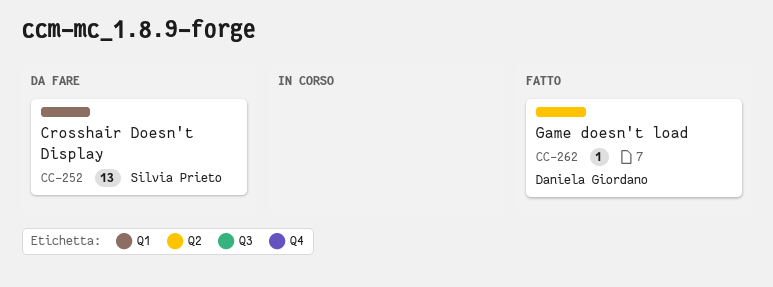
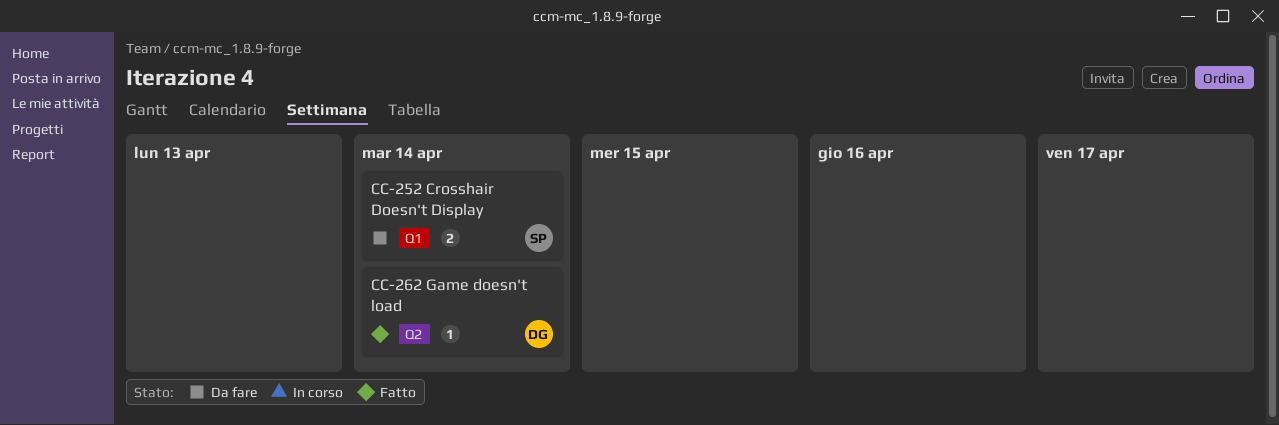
CC-252, estimate: 13 -> 2

